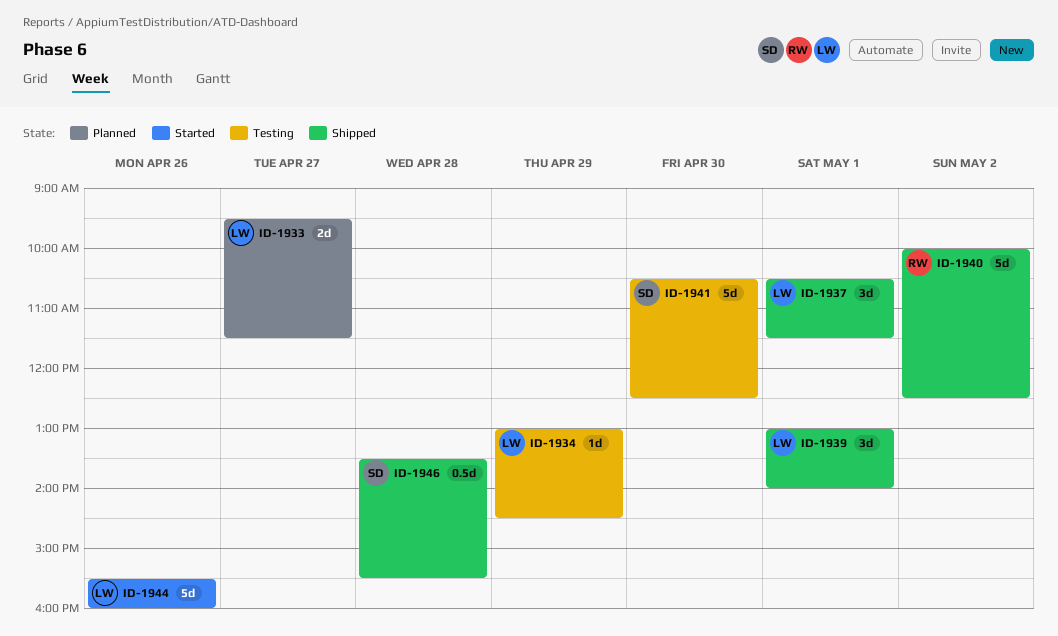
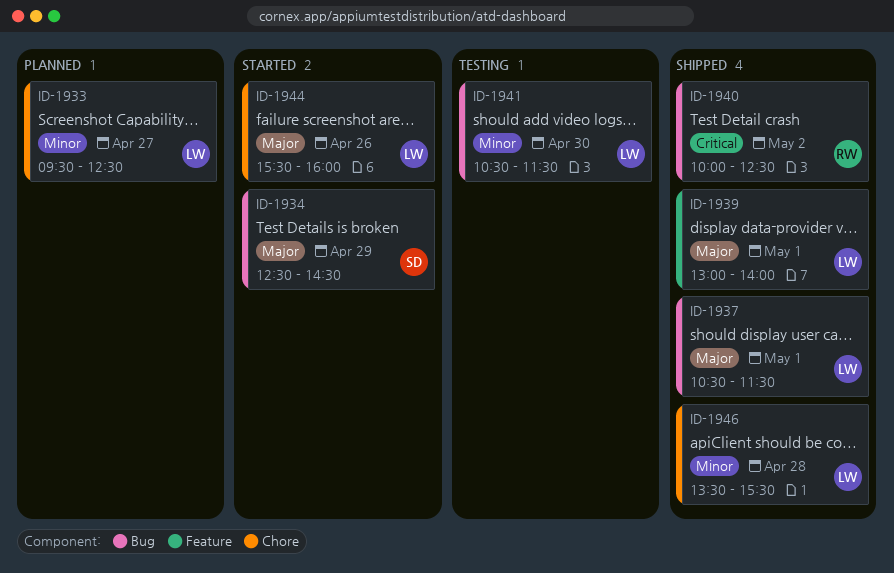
ID-1933, ends: 11:30 -> 12:30
ID-1934, status: Testing -> Started
ID-1934, owner: LW -> SD
ID-1934, begins: 13:00 -> 12:30
ID-1941, owner: SD -> LW
ID-1941, ends: 12:30 -> 11:30
ID-1946, owner: SD -> LW

